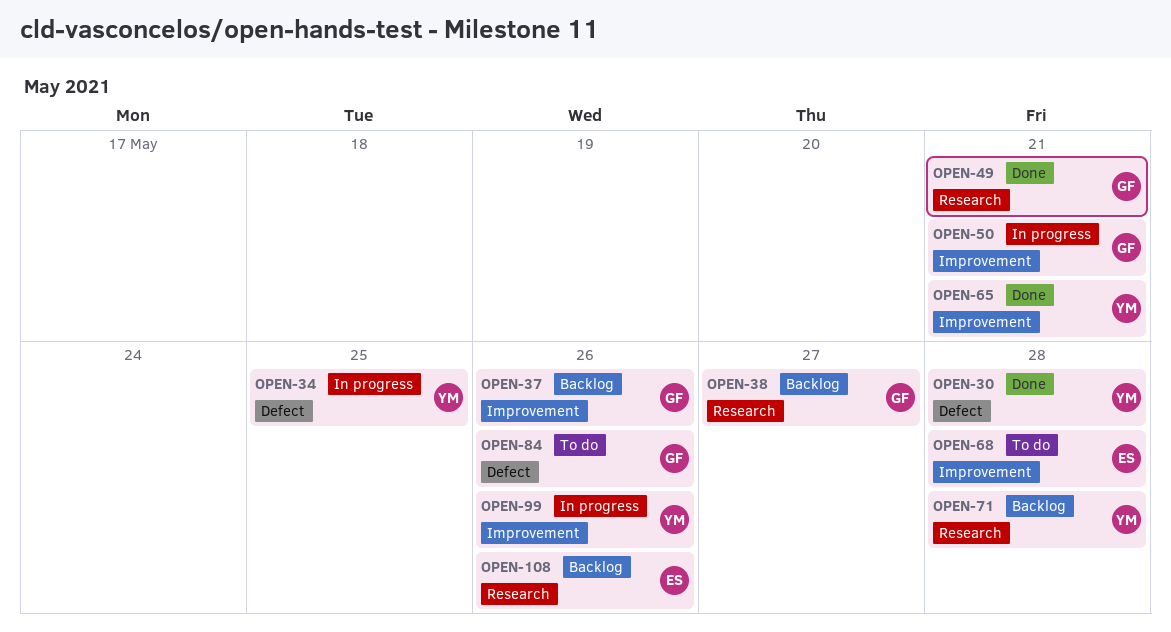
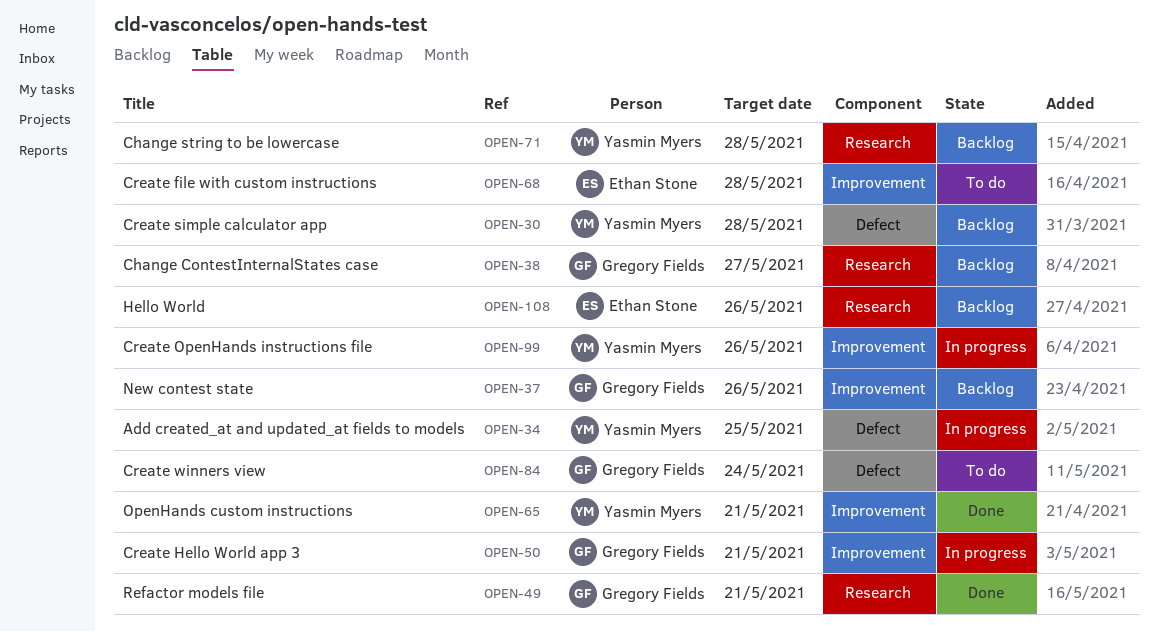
OPEN-30, status: Done -> Backlog
OPEN-84, due: May 26 -> May 24

